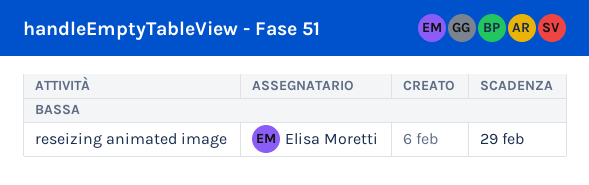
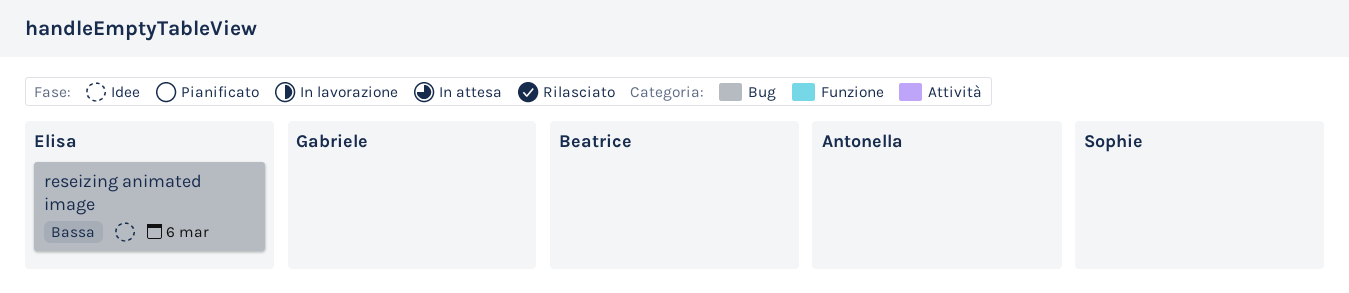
reseizing animated image, due: Feb 29 -> Mar 6

